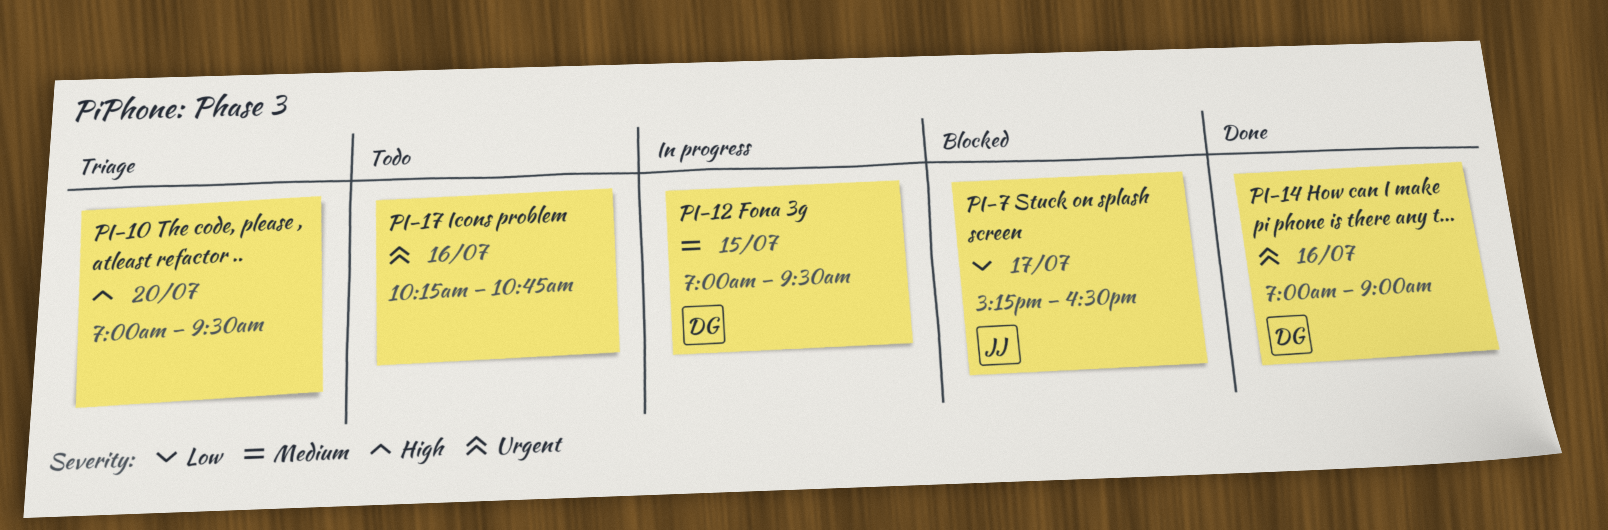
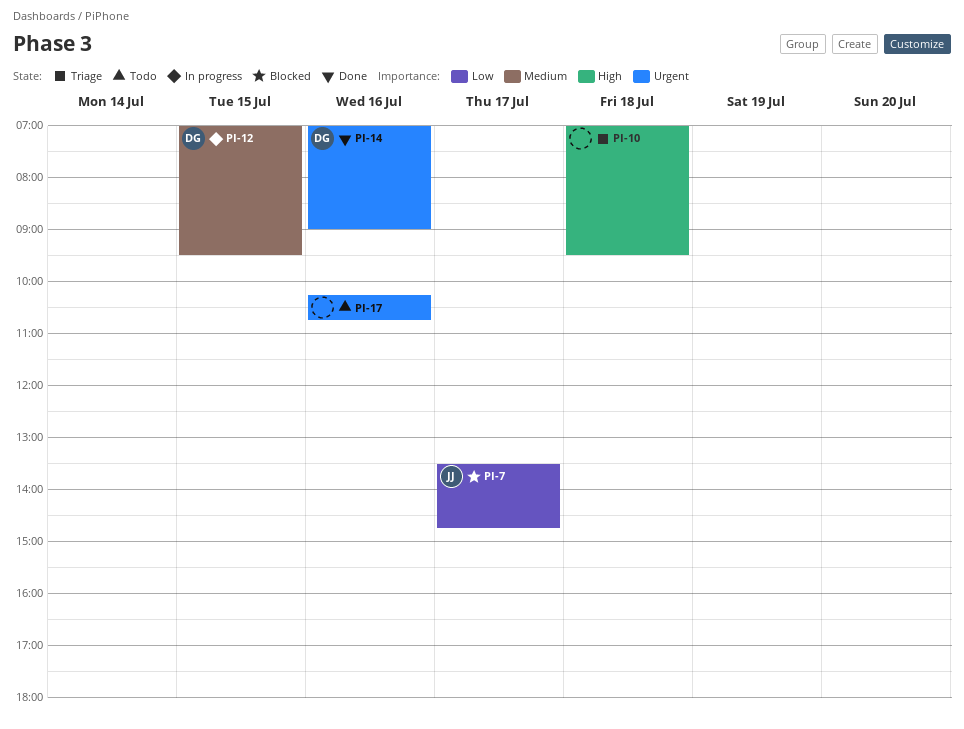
PI-7, begins: 15:15 -> 13:30
PI-7, ends: 16:30 -> 14:45
PI-10, day: Jul 20 -> Jul 18

